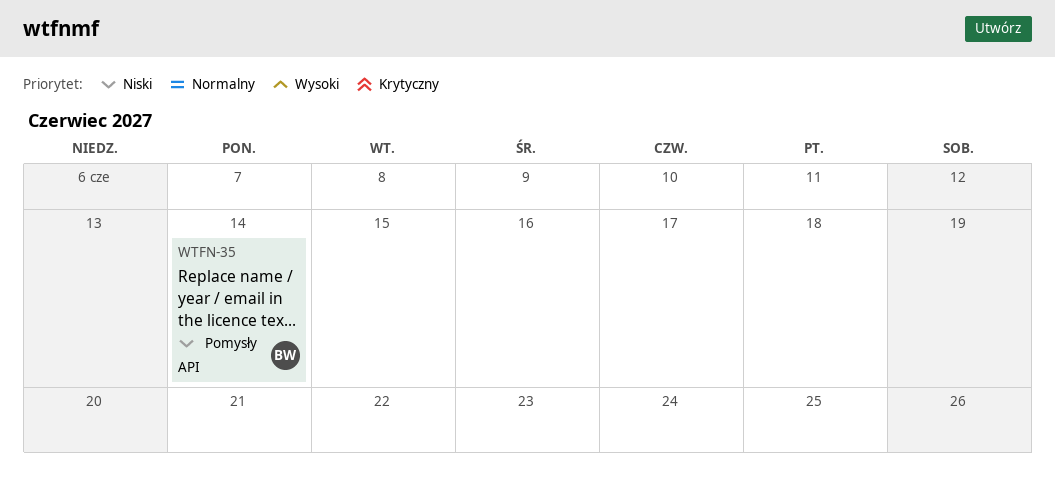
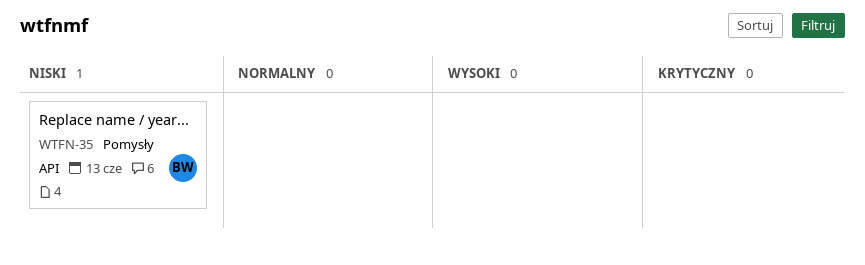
WTFN-35, due: Jun 14 -> Jun 13

